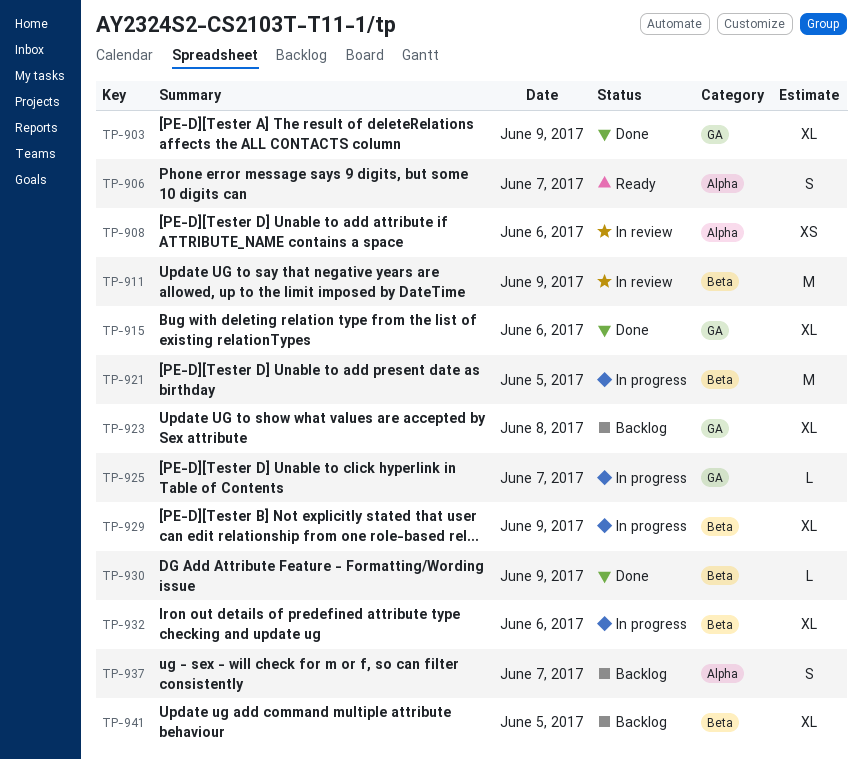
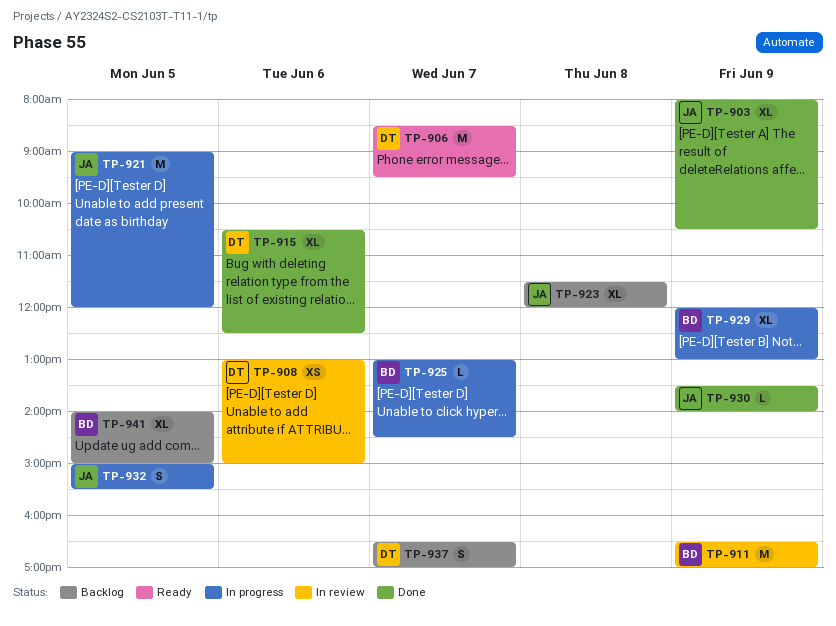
TP-906, estimate: S -> M
TP-932, estimate: XL -> S
TP-932, day: Jun 6 -> Jun 5

